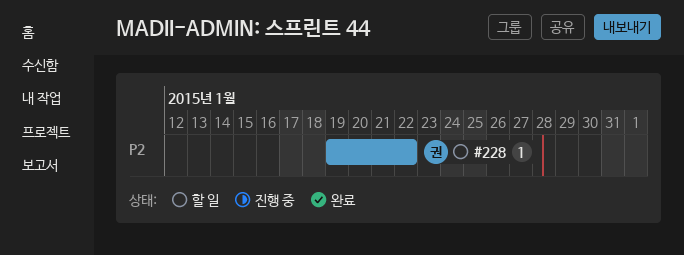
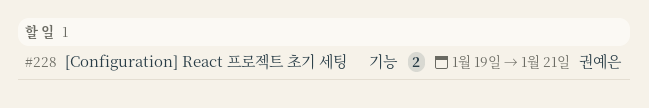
#228, estimate: 1 -> 2
#228, due: Jan 22 -> Jan 21

